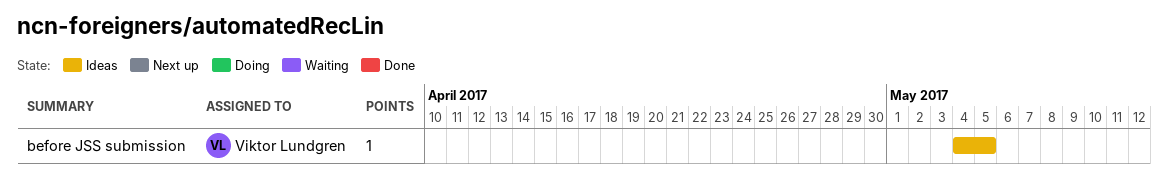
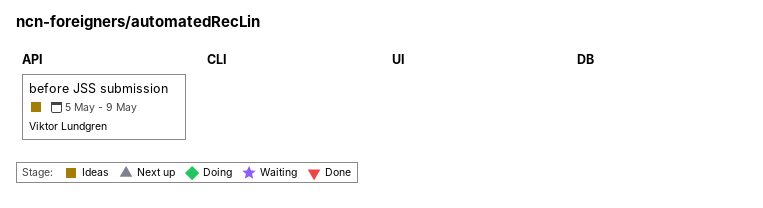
before JSS submission, start: May 4 -> May 5
before JSS submission, due: May 5 -> May 9

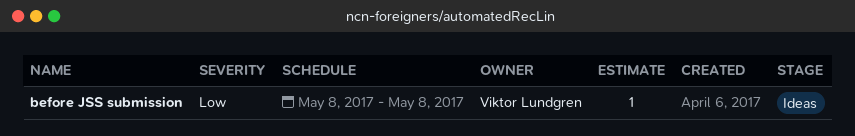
before JSS submission, start: May 5 -> May 8
before JSS submission, due: May 9 -> May 8

